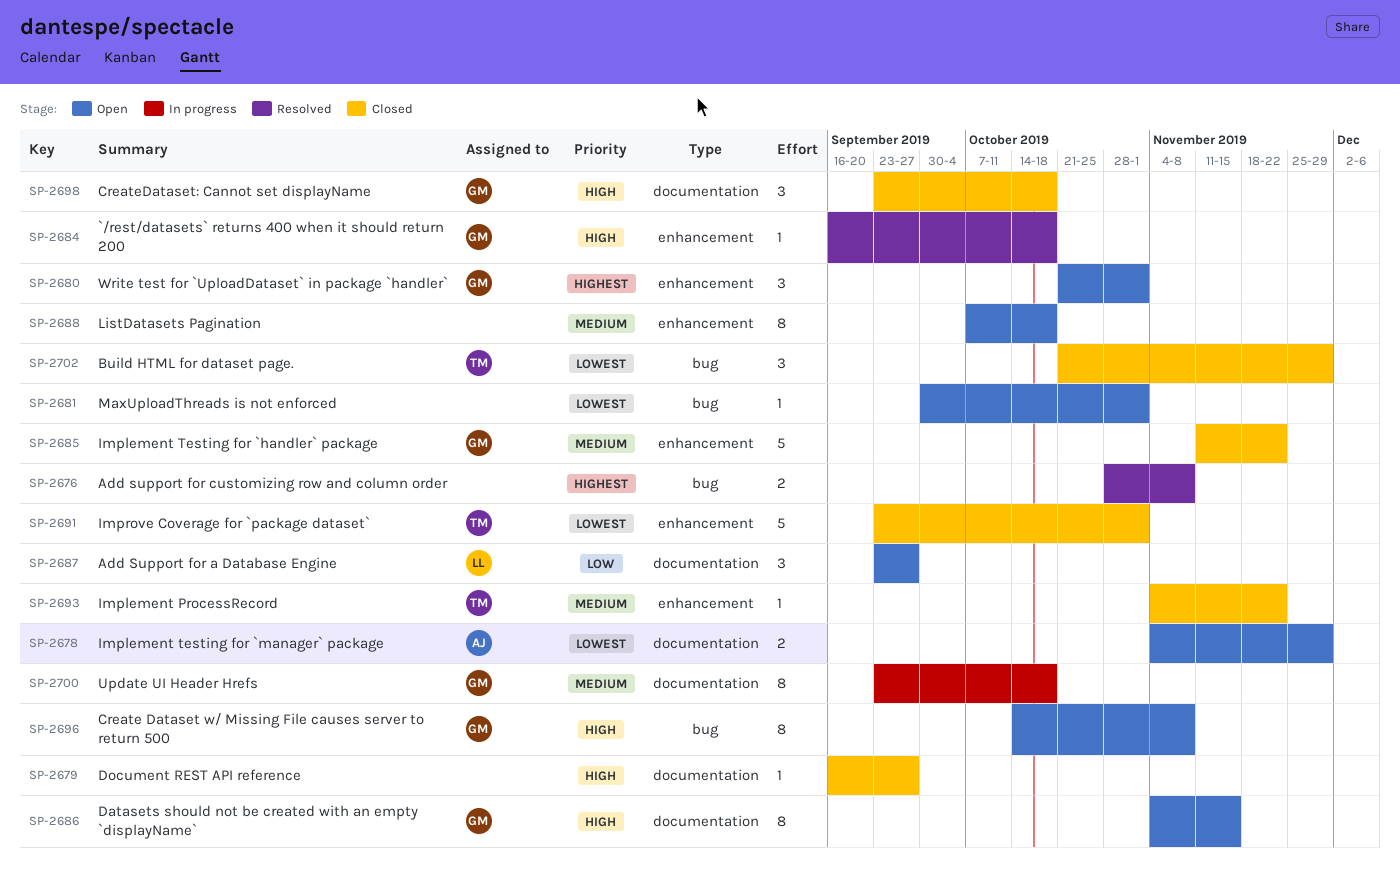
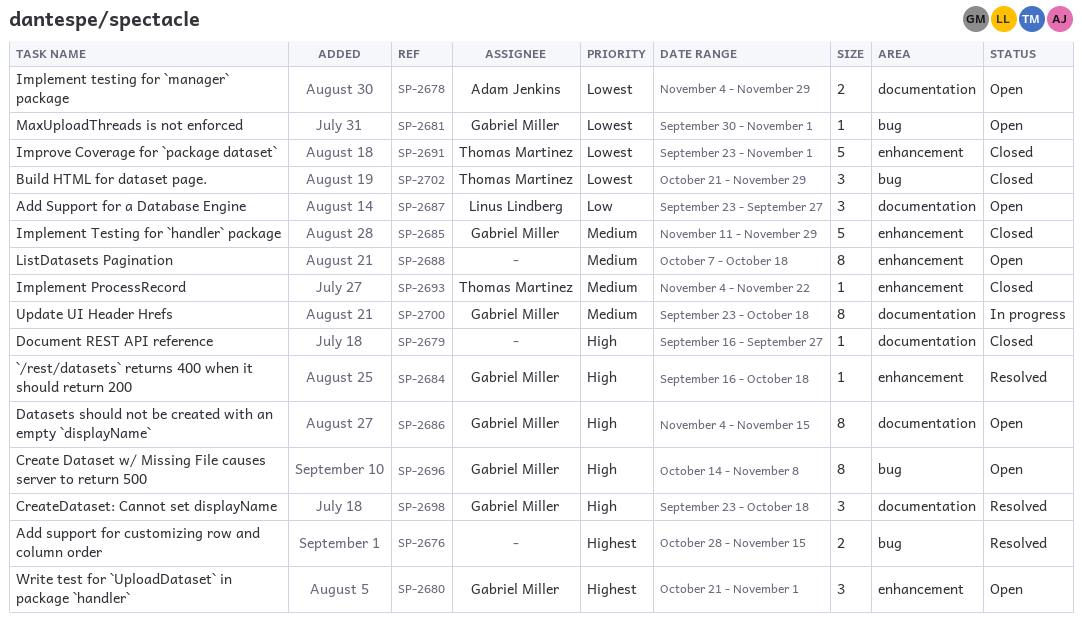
SP-2676, due: Nov 8 -> Nov 15
SP-2681, owner: none -> Gabriel Miller
SP-2685, due: Nov 22 -> Nov 29
SP-2698, status: Closed -> Resolved

